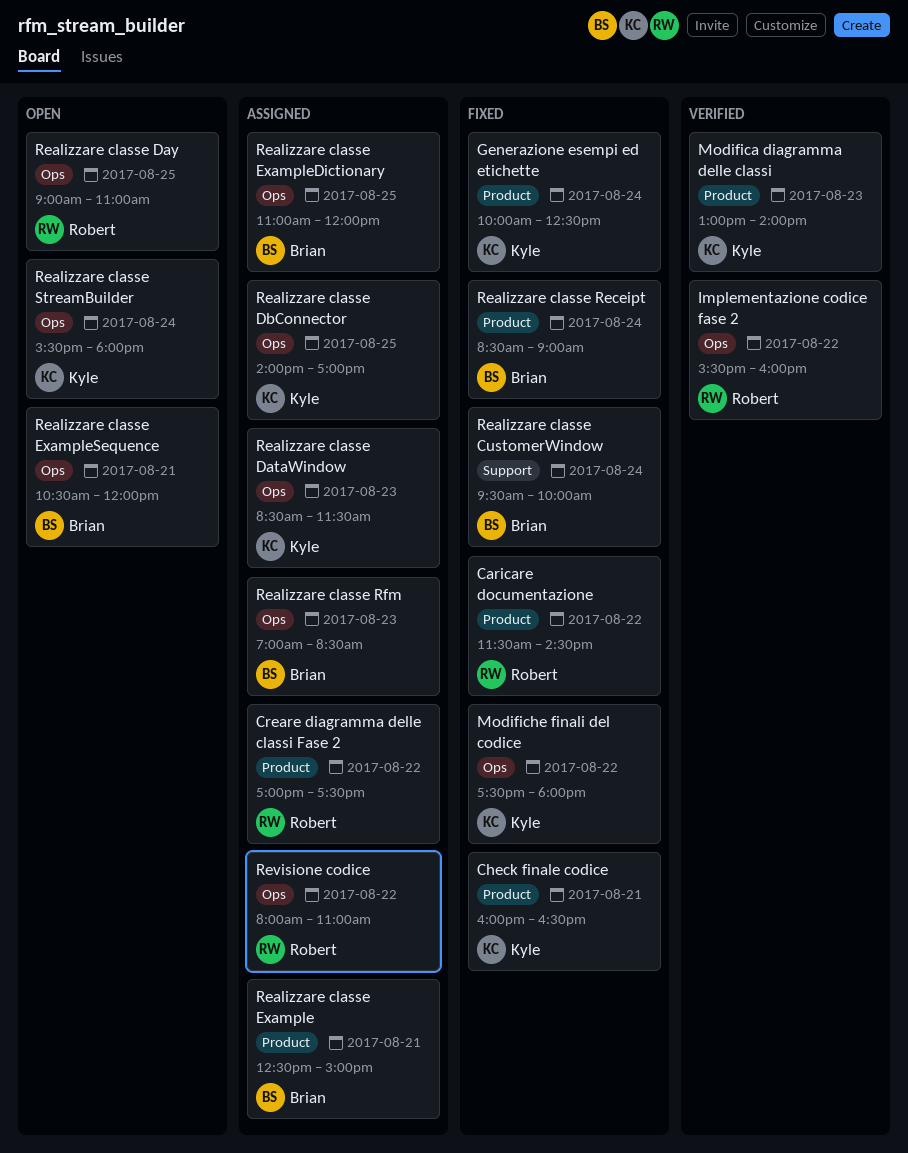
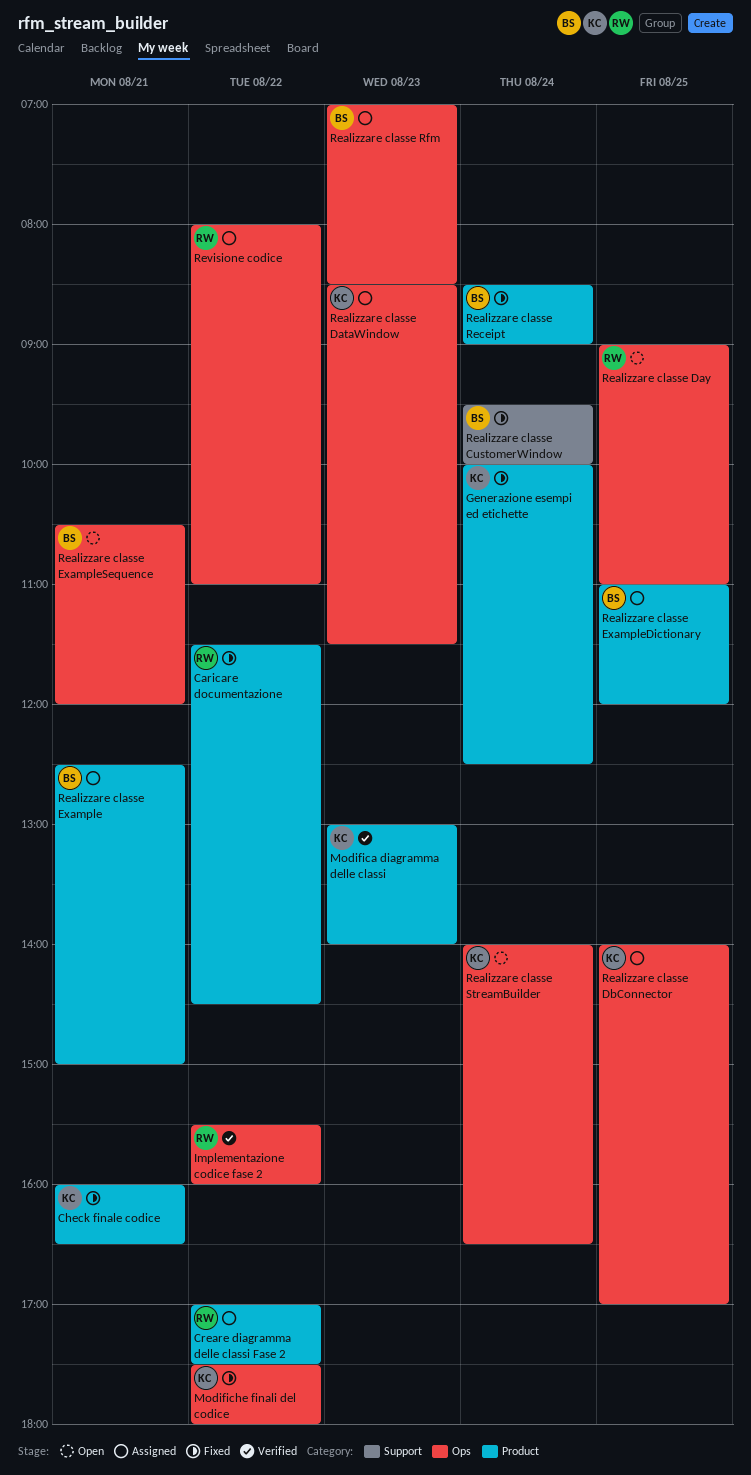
Realizzare classe ExampleDictionary, label: Ops -> Product
Realizzare classe StreamBuilder, begins: 15:30 -> 14:00
Realizzare classe StreamBuilder, ends: 18:00 -> 16:30

